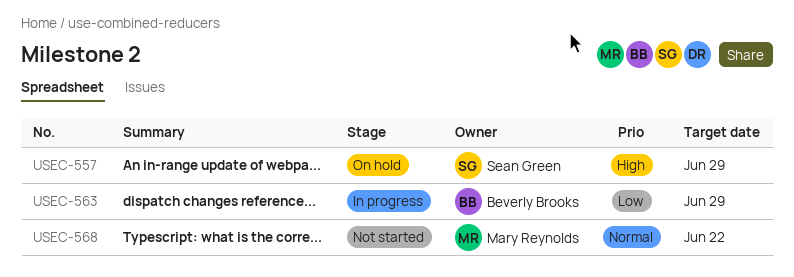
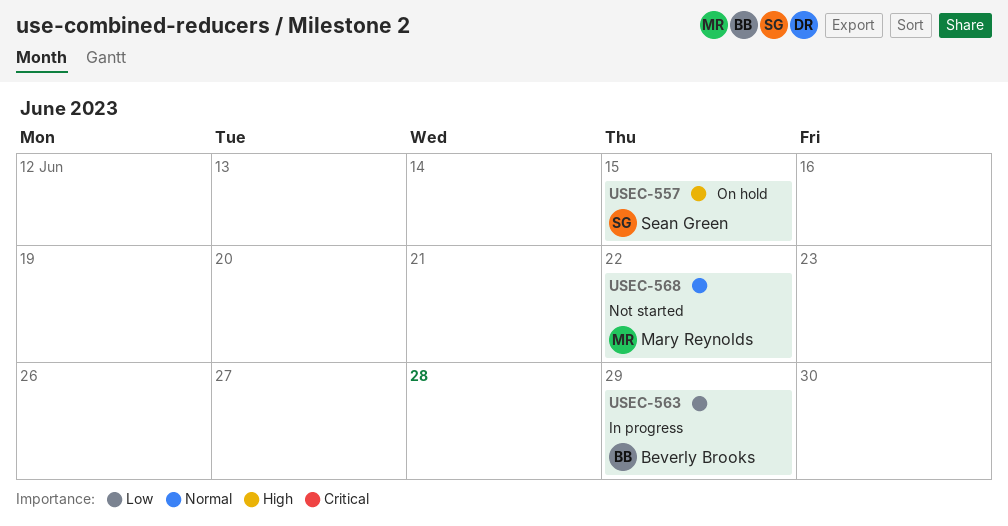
USEC-557, due: Jun 29 -> Jun 15

